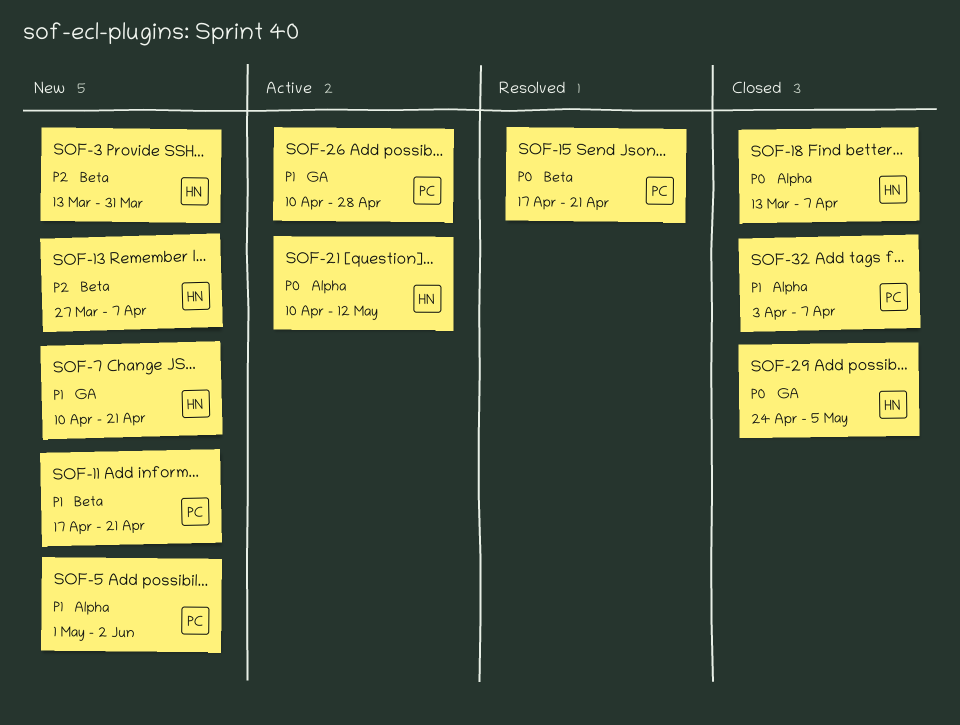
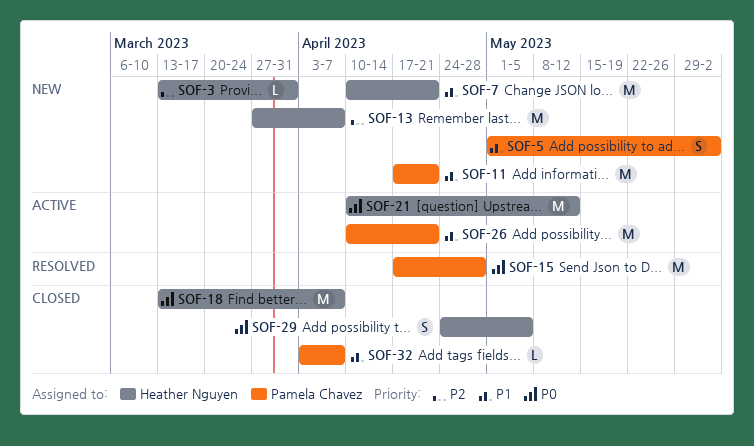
SOF-15, due: Apr 21 -> Apr 28
SOF-26, due: Apr 28 -> Apr 21

